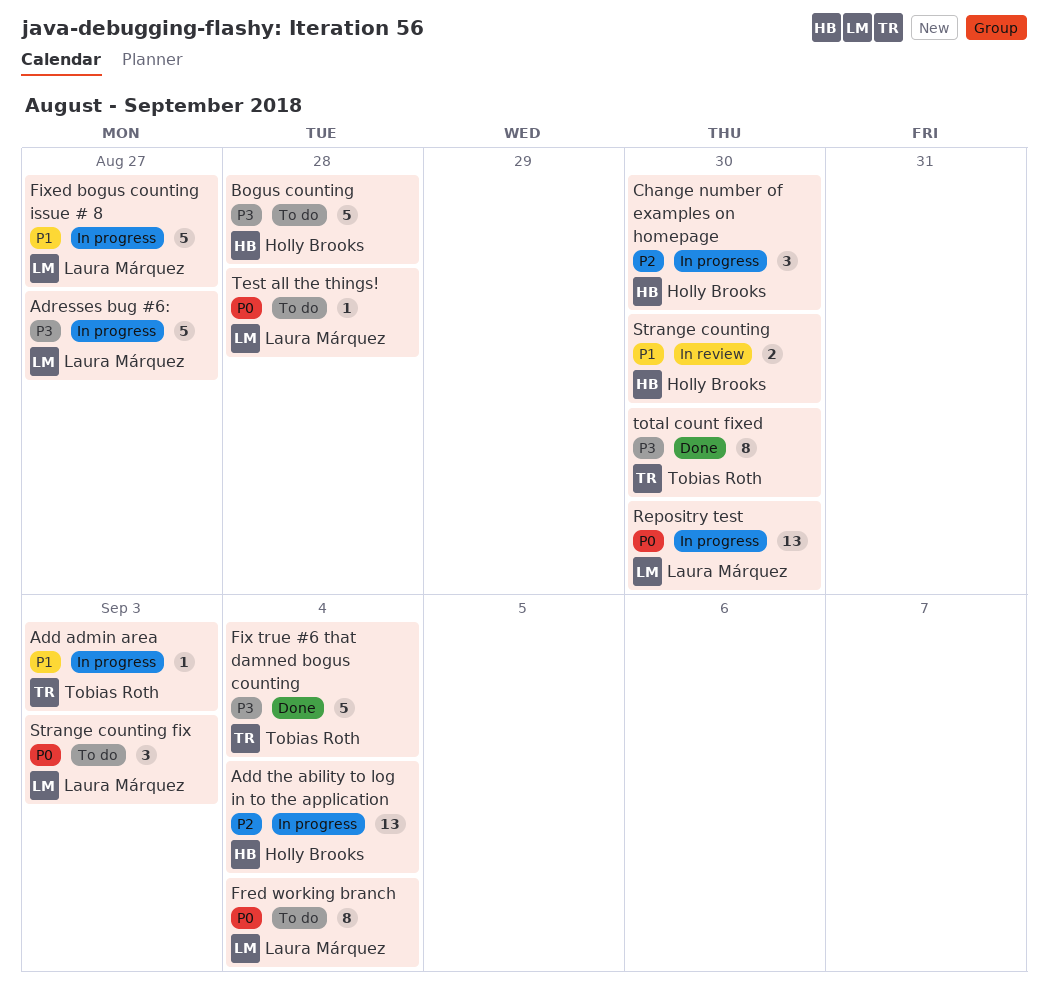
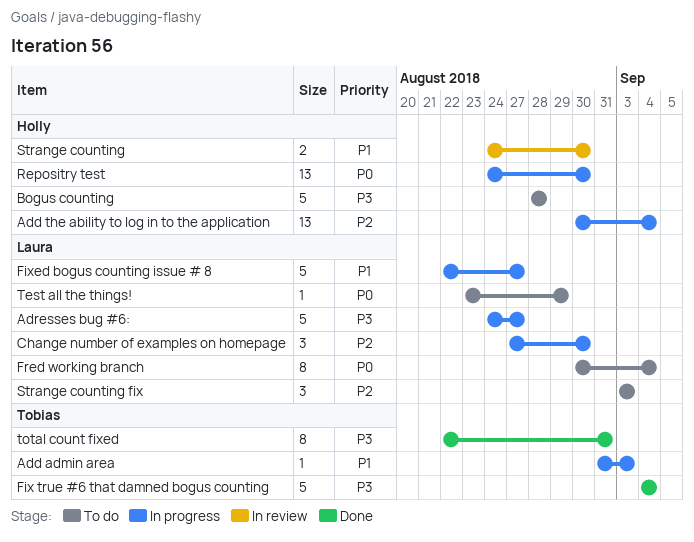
Change number of examples on homepage, owner: Holly Brooks -> Laura Márquez
Repositry test, owner: Laura Márquez -> Holly Brooks
Strange counting fix, priority: P0 -> P2
Test all the things!, due: Aug 28 -> Aug 29
total count fixed, due: Aug 30 -> Aug 31

